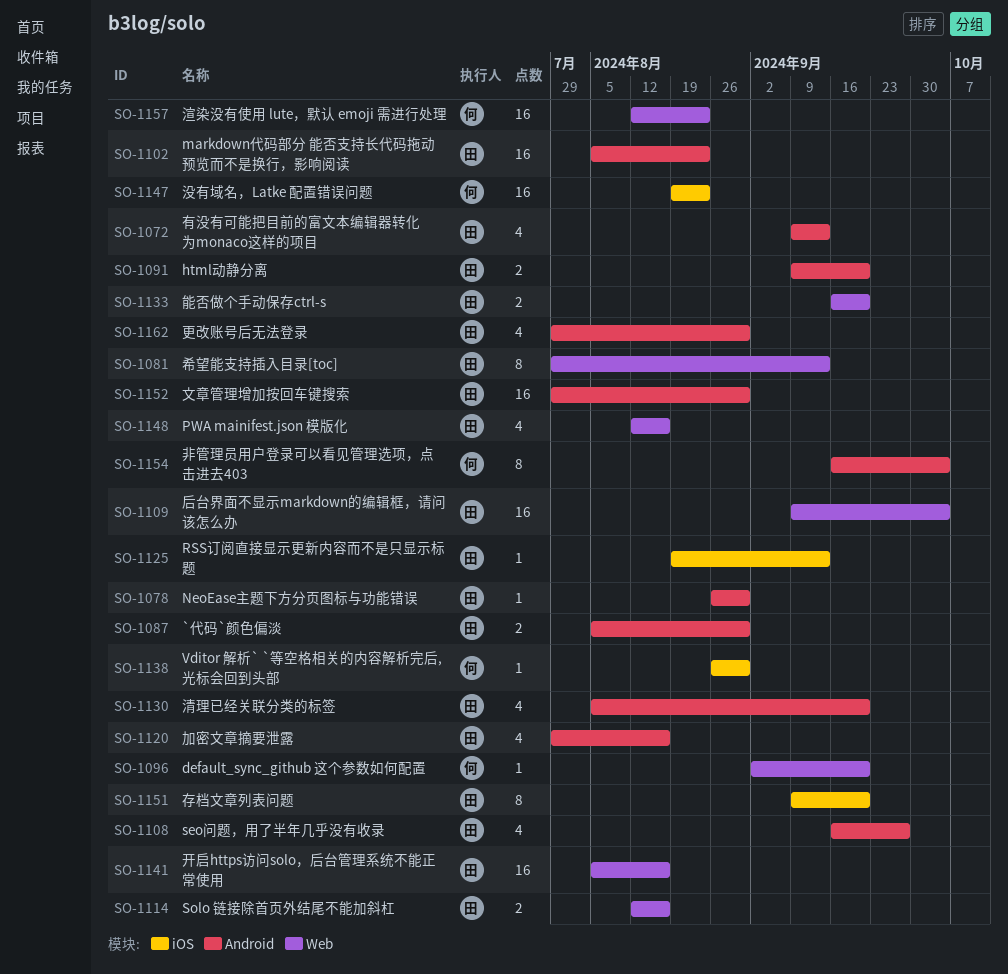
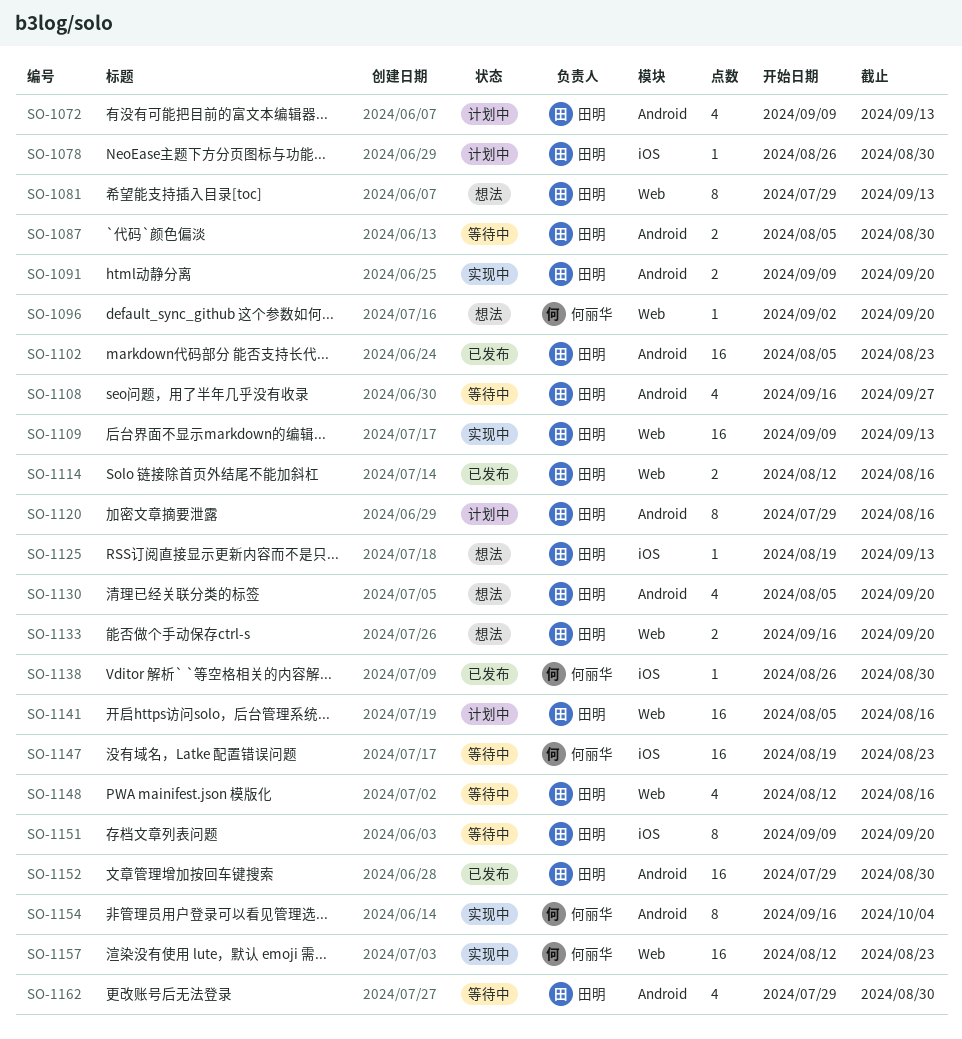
SO-1078, label: Android -> iOS
SO-1109, due: Oct 4 -> Sep 13
SO-1120, estimate: 4 -> 8

